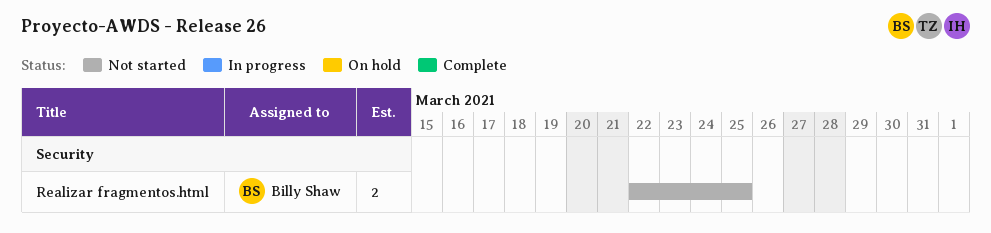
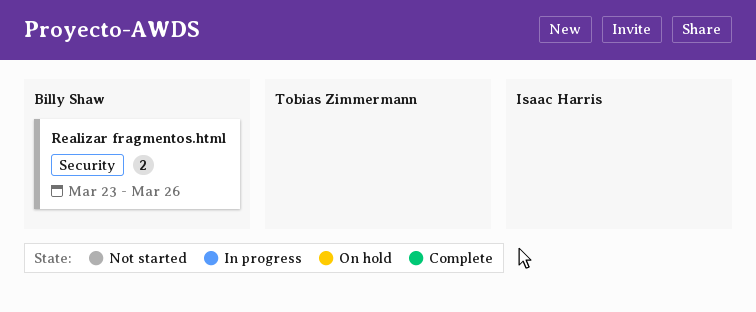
Realizar fragmentos.html, start: Mar 22 -> Mar 23
Realizar fragmentos.html, due: Mar 25 -> Mar 26

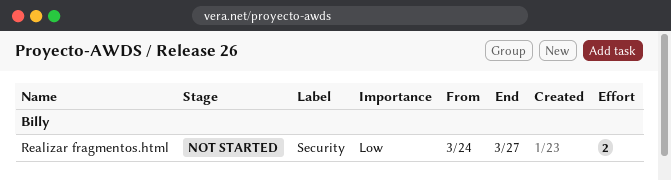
Realizar fragmentos.html, start: Mar 23 -> Mar 24
Realizar fragmentos.html, due: Mar 26 -> Mar 27

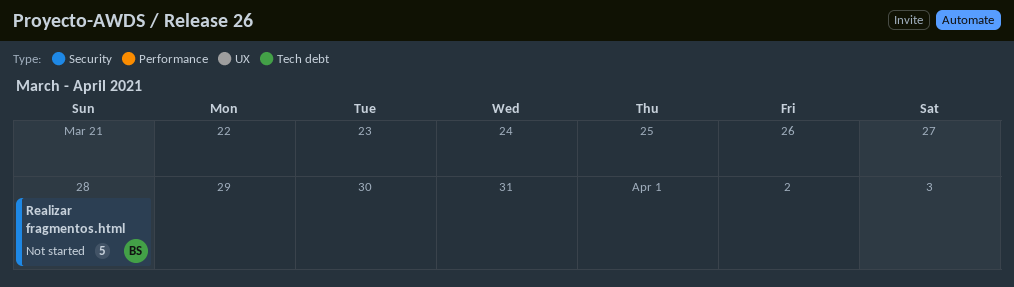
Realizar fragmentos.html, estimate: 2 -> 5
Realizar fragmentos.html, due: Mar 27 -> Mar 28

